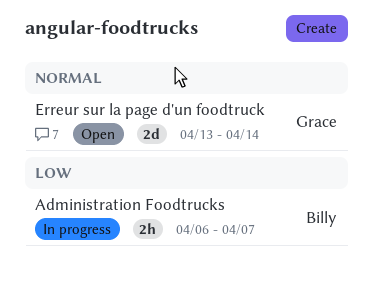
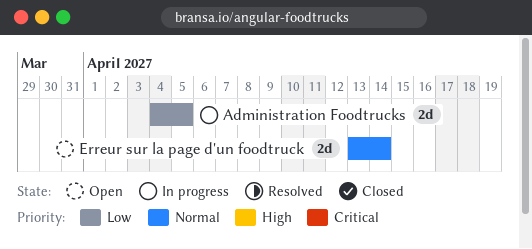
Administration Foodtrucks, estimate: 2h -> 2d
Administration Foodtrucks, start: Apr 6 -> Apr 4
Administration Foodtrucks, due: Apr 7 -> Apr 5

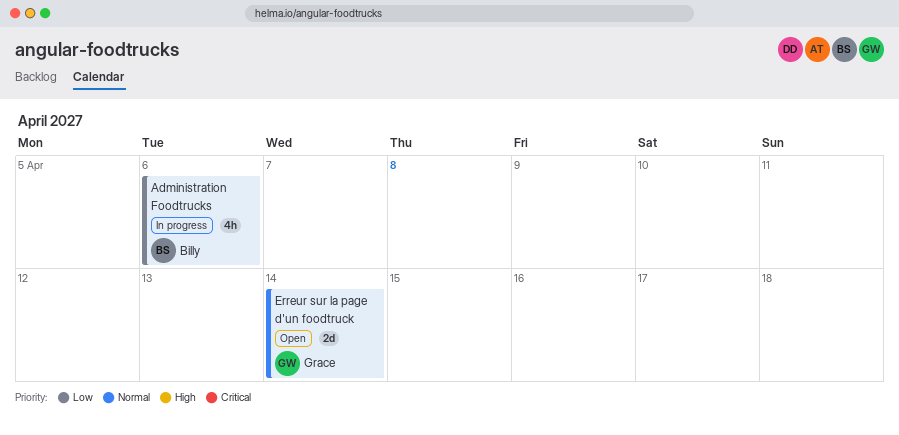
Administration Foodtrucks, estimate: 2d -> 4h
Administration Foodtrucks, due: Apr 5 -> Apr 6

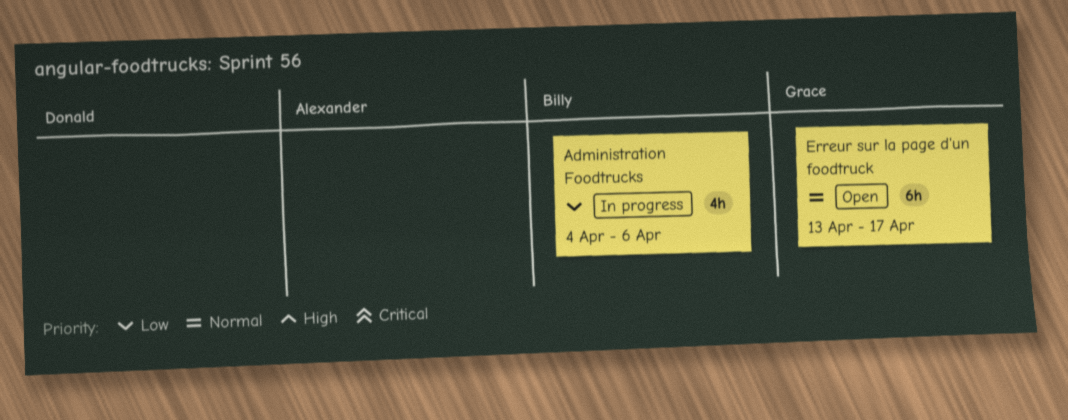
Erreur sur la page d'un foodtruck, estimate: 2d -> 6h
Erreur sur la page d'un foodtruck, due: Apr 14 -> Apr 17

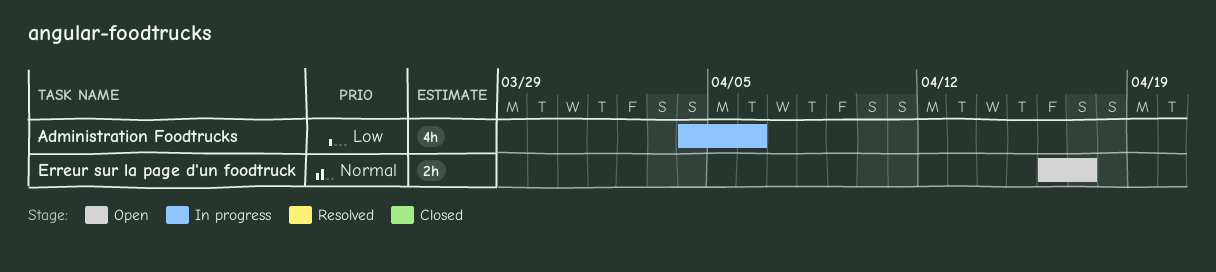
Erreur sur la page d'un foodtruck, estimate: 6h -> 2h
Erreur sur la page d'un foodtruck, start: Apr 13 -> Apr 16

